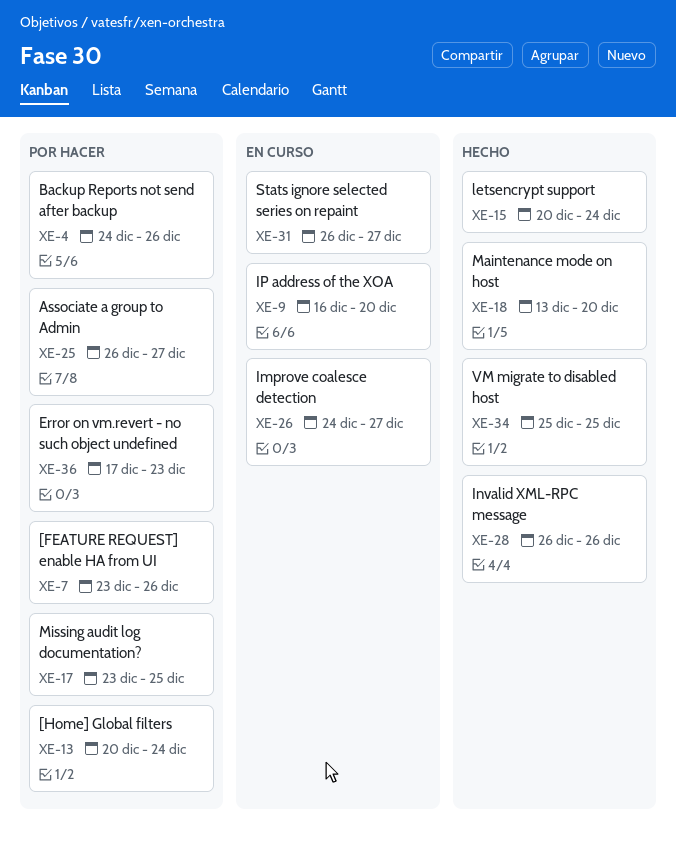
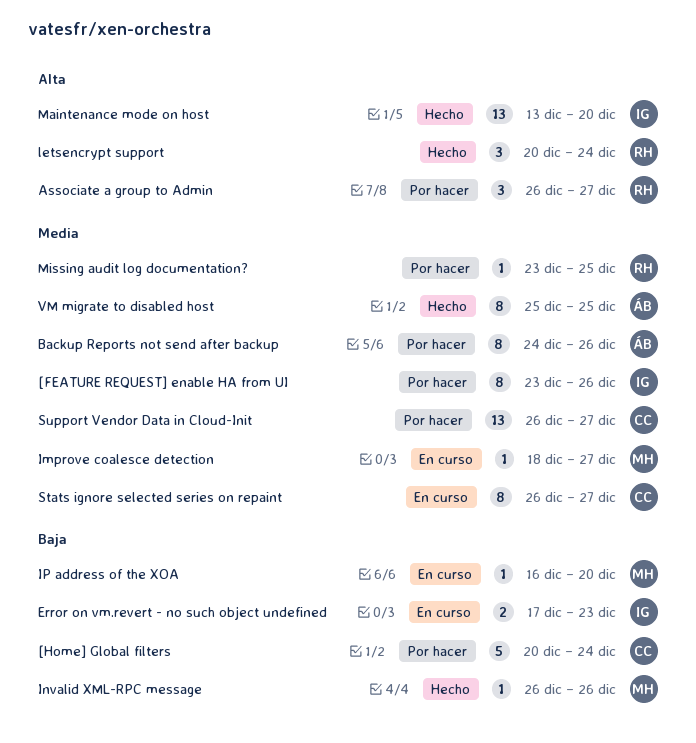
Error on vm.revert - no such object undefined, status: Por hacer -> En curso
Improve coalesce detection, start: Dec 24 -> Dec 18
Support Vendor Data in Cloud-Init: none -> present

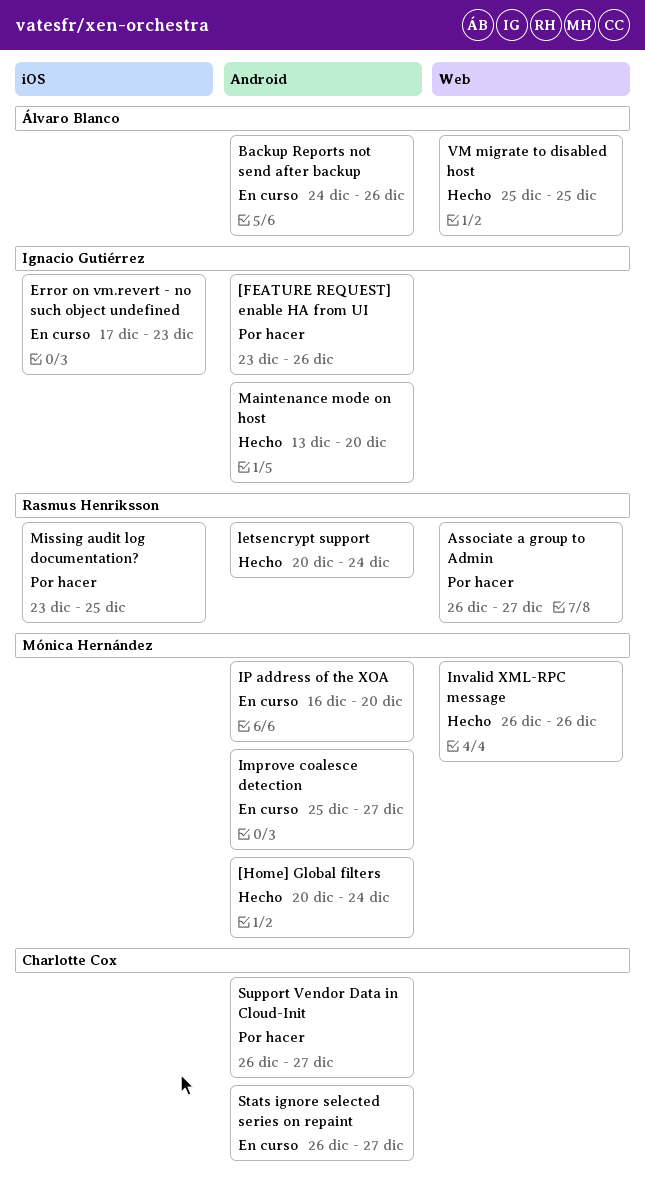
[Home] Global filters, status: Por hacer -> Hecho
[Home] Global filters, owner: Charlotte Cox -> Mónica Hernández
Backup Reports not send after backup, status: Por hacer -> En curso
Improve coalesce detection, start: Dec 18 -> Dec 25

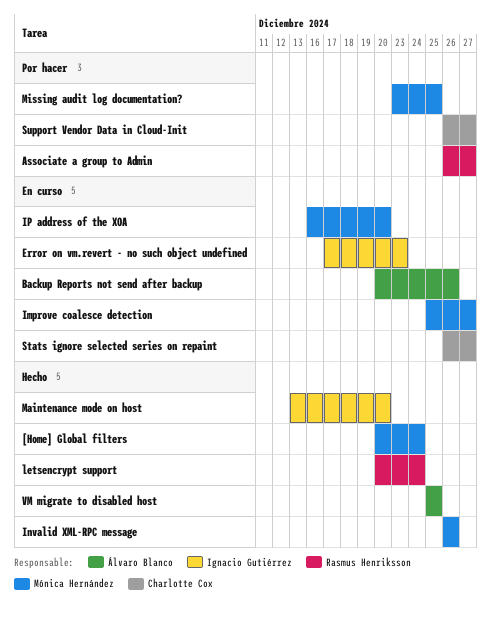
[FEATURE REQUEST] enable HA from UI: present -> none
Backup Reports not send after backup, start: Dec 24 -> Dec 20
Missing audit log documentation?, owner: Rasmus Henriksson -> Mónica Hernández

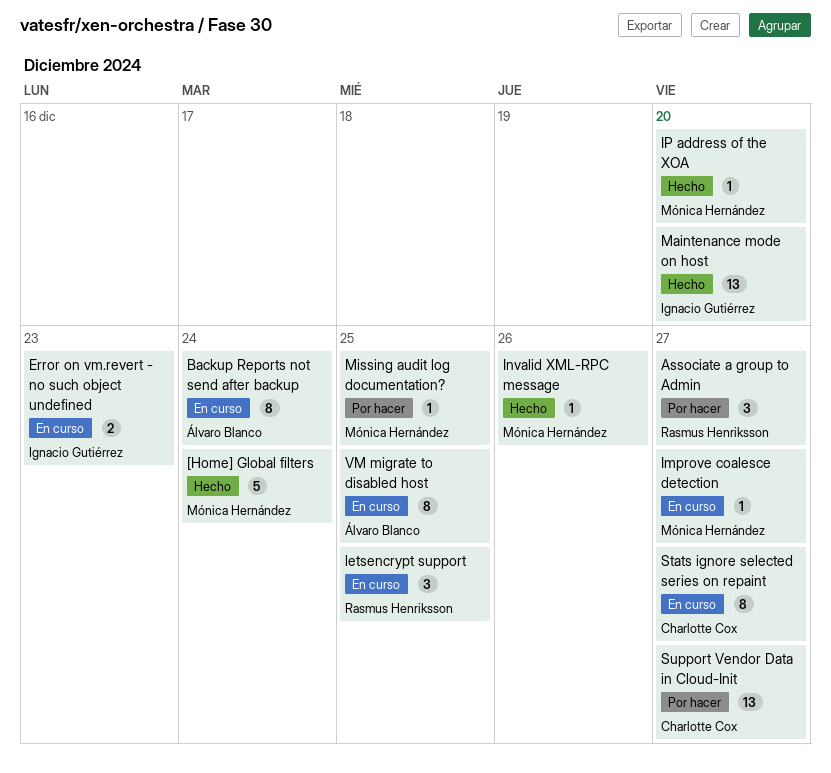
Backup Reports not send after backup, due: Dec 26 -> Dec 24
IP address of the XOA, status: En curso -> Hecho
letsencrypt support, status: Hecho -> En curso
letsencrypt support, due: Dec 24 -> Dec 25
VM migrate to disabled host, status: Hecho -> En curso

